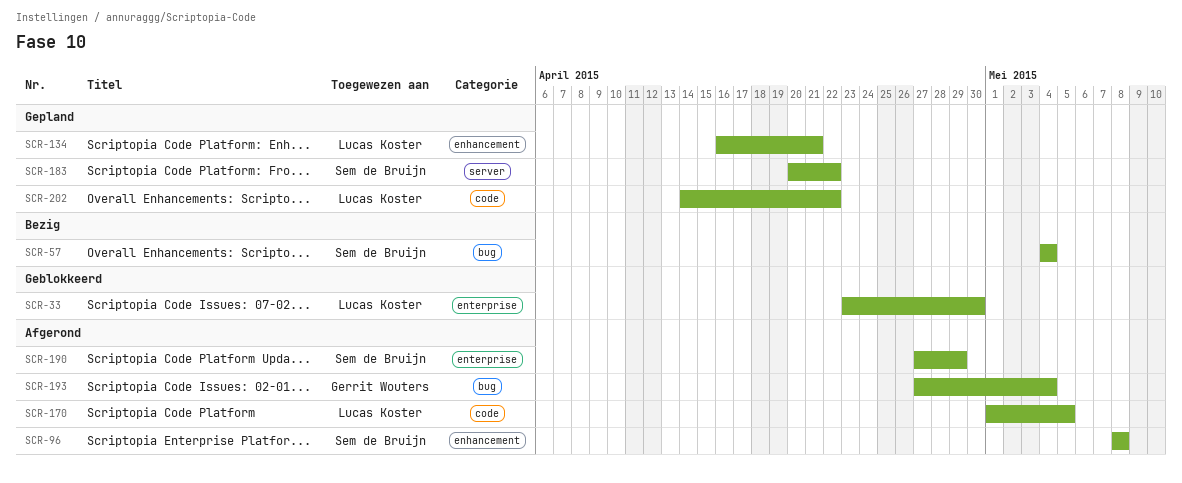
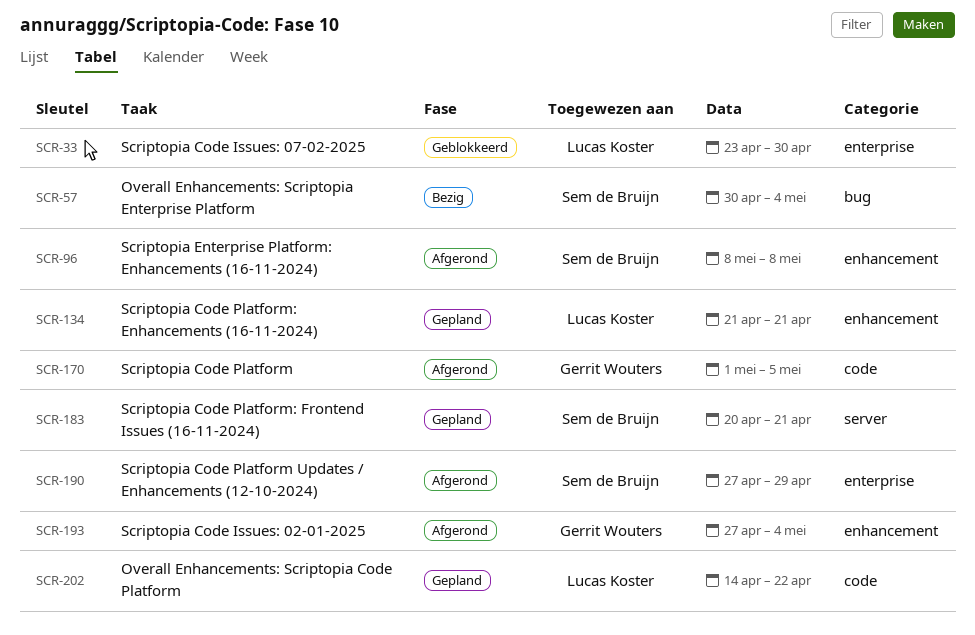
SCR-57, start: May 4 -> Apr 30
SCR-134, start: Apr 16 -> Apr 21
SCR-170, owner: Lucas Koster -> Gerrit Wouters
SCR-183, due: Apr 22 -> Apr 21
SCR-193, label: bug -> enhancement

